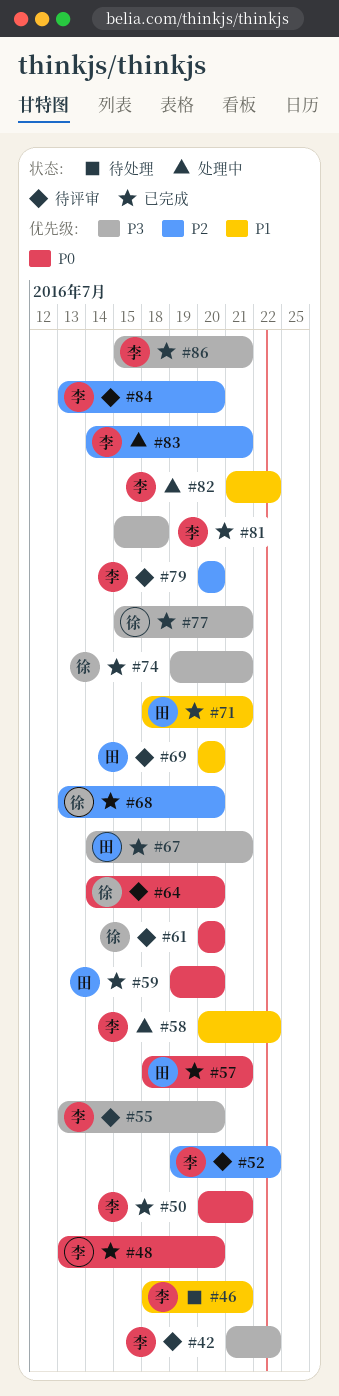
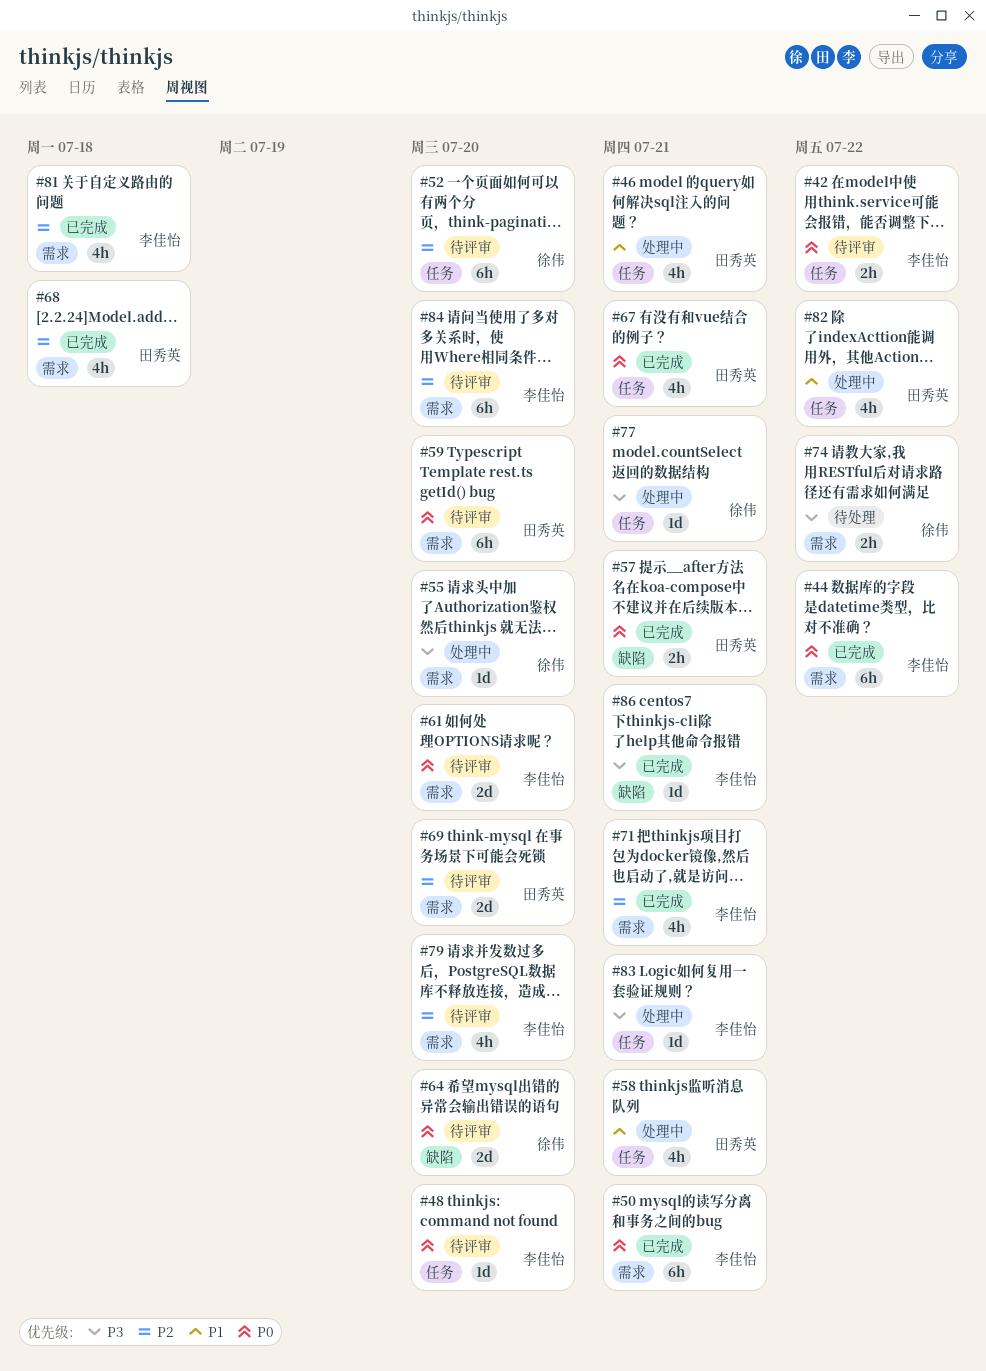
#42, priority: P3 -> P0
#44: none -> present
#46, status: 待处理 -> 处理中
#46, owner: 李佳怡 -> 田秀英
#48, status: 已完成 -> 待评审
#52, owner: 李佳怡 -> 徐伟
#52, due: Jul 22 -> Jul 20
#55, status: 待评审 -> 处理中
#55, owner: 李佳怡 -> 徐伟
#58, owner: 李佳怡 -> 田秀英
#58, due: Jul 22 -> Jul 21
#59, status: 已完成 -> 待评审
#61, owner: 徐伟 -> 李佳怡
#67, priority: P3 -> P0
#68, owner: 徐伟 -> 田秀英
#68, due: Jul 20 -> Jul 18
#69, priority: P1 -> P2
#71, owner: 田秀英 -> 李佳怡
#71, priority: P1 -> P2
#74, status: 已完成 -> 待处理
#74, due: Jul 21 -> Jul 22
#77, status: 已完成 -> 处理中
#81, priority: P3 -> P2
#82, owner: 李佳怡 -> 田秀英
#83, priority: P2 -> P3

